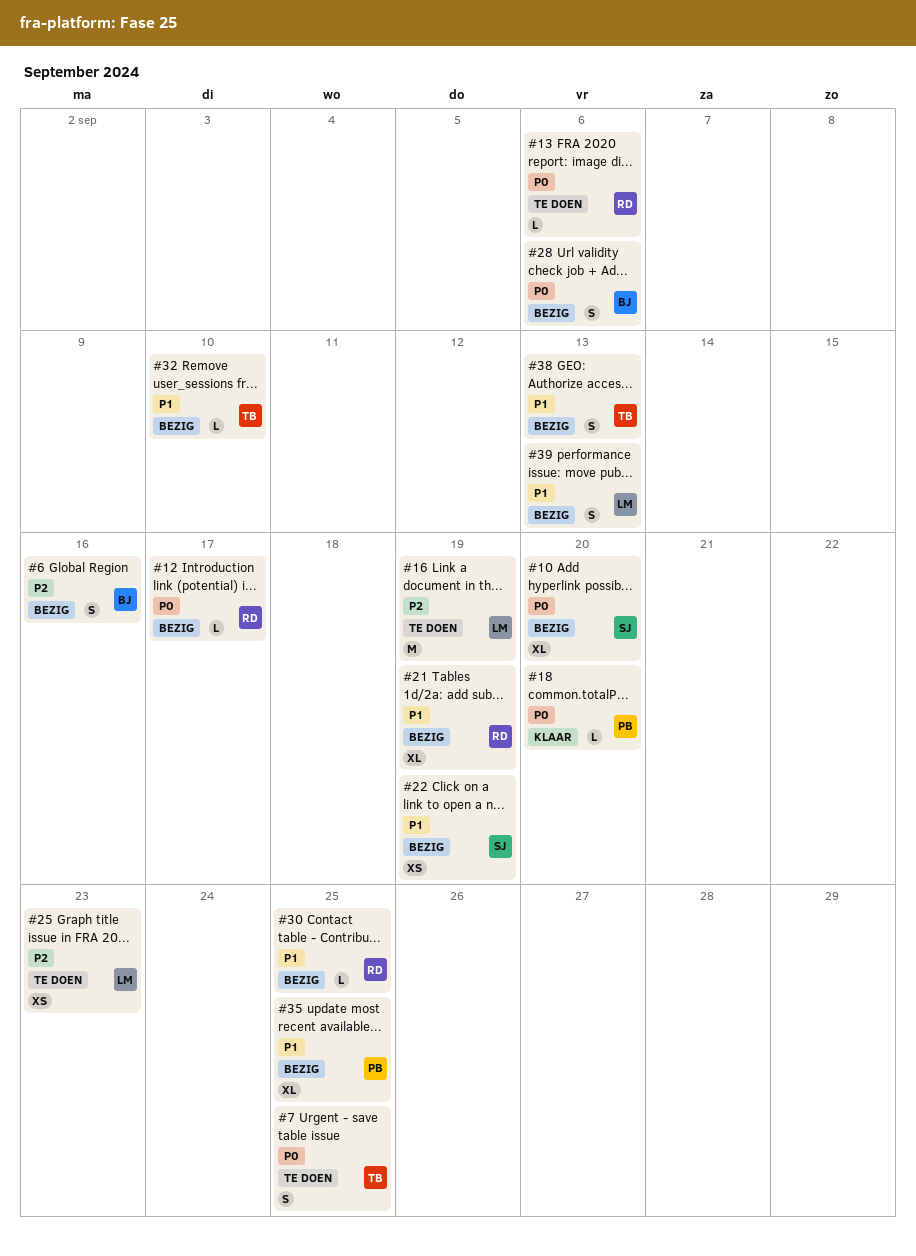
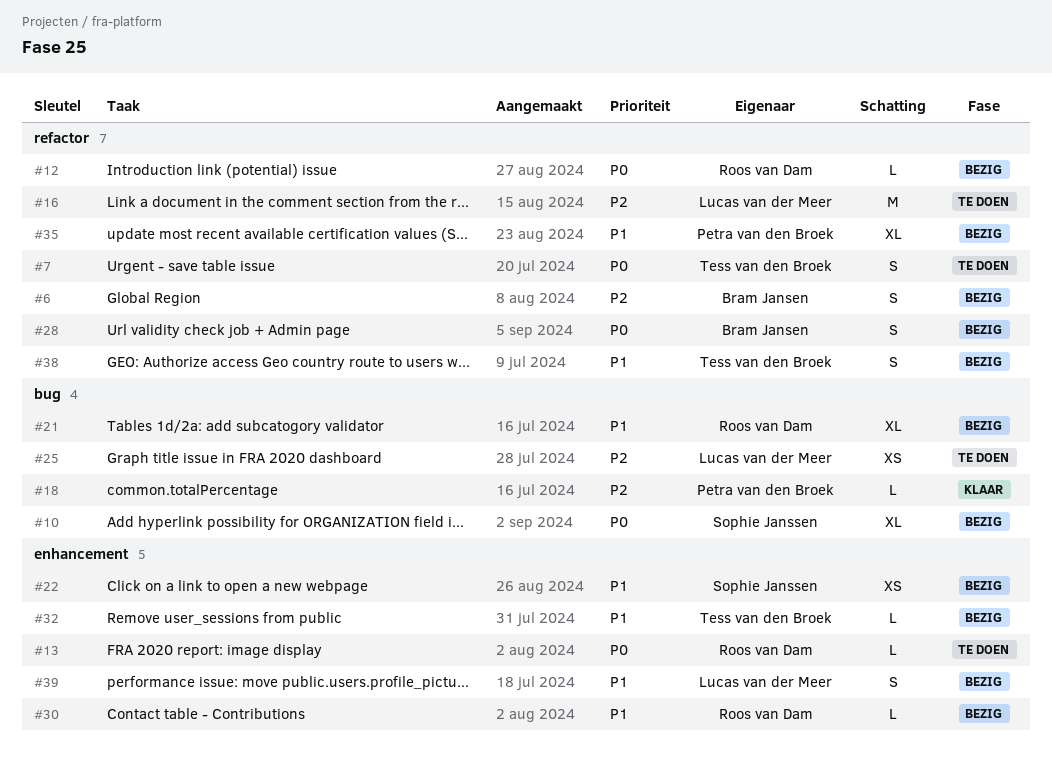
#18, priority: P0 -> P2

